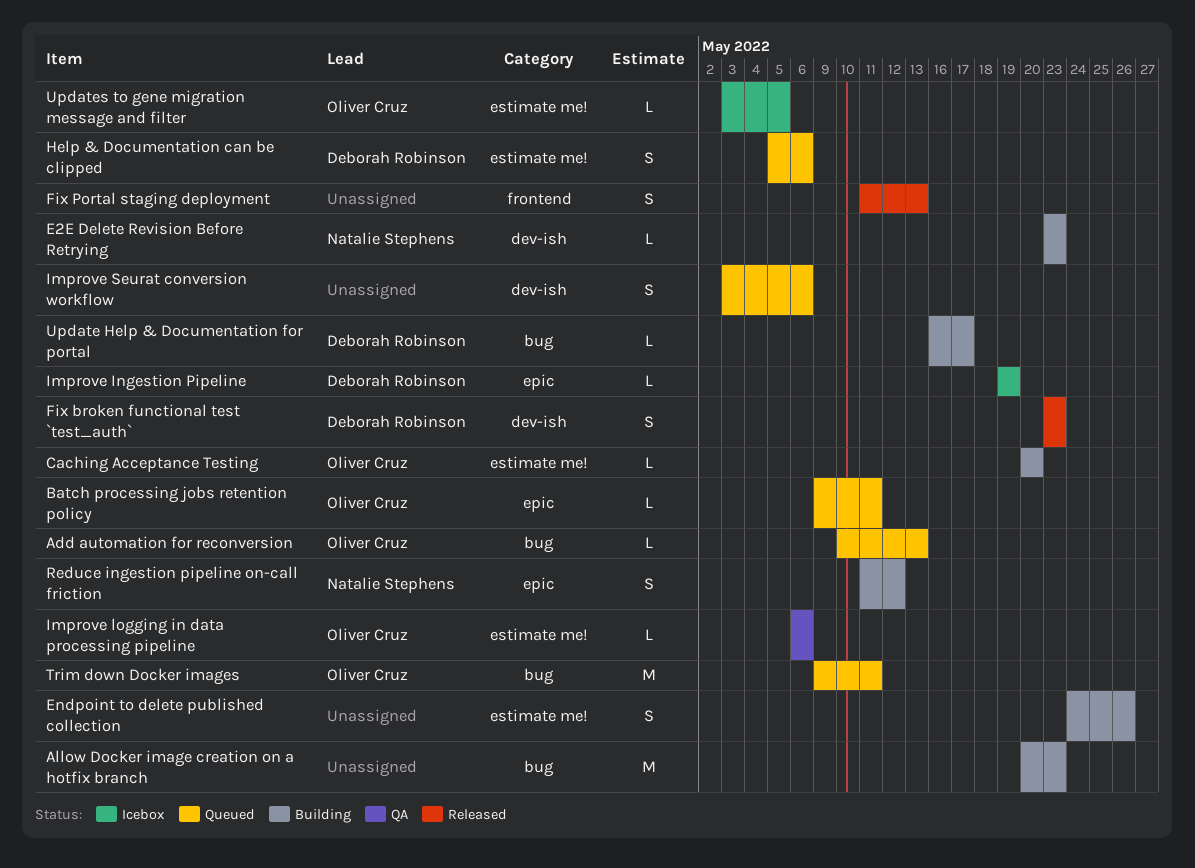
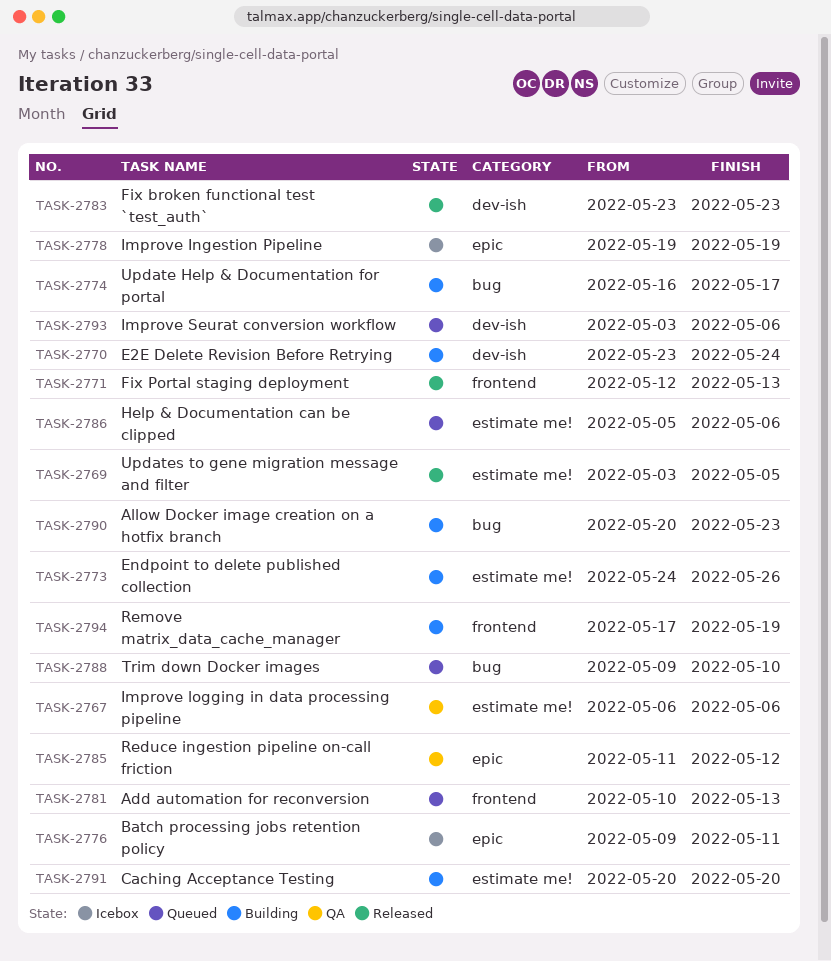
Add automation for reconversion, label: bug -> frontend
Batch processing jobs retention policy, status: Queued -> Icebox
E2E Delete Revision Before Retrying, due: May 23 -> May 24
Fix Portal staging deployment, start: May 11 -> May 12
Reduce ingestion pipeline on-call friction, status: Building -> QA
Remove matrix_data_cache_manager: none -> present
Trim down Docker images, due: May 11 -> May 10
Updates to gene migration message and filter, status: Icebox -> Released

